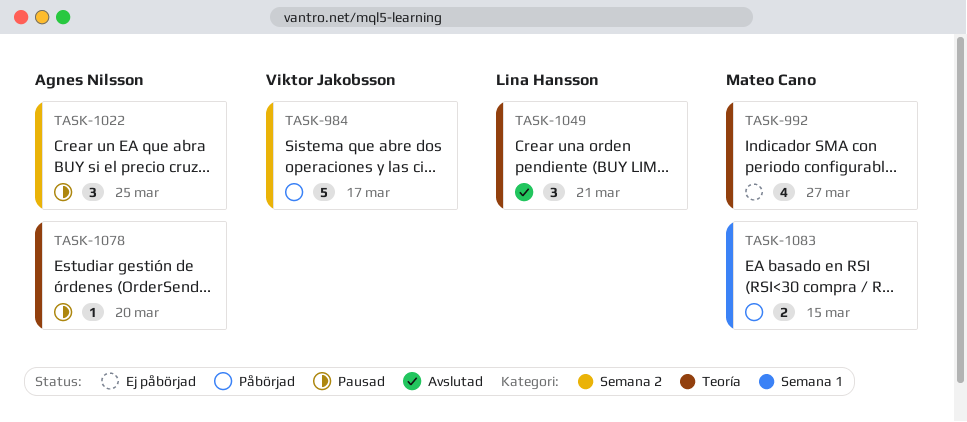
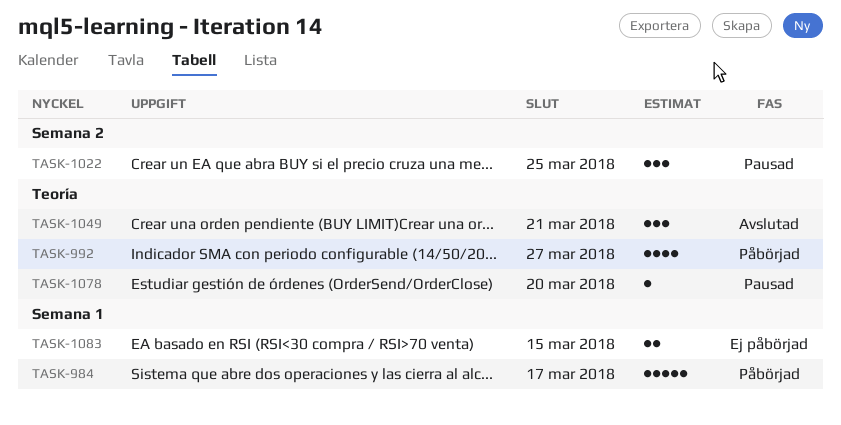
TASK-984, label: Semana 2 -> Semana 1
TASK-992, status: Ej påbörjad -> Påbörjad
TASK-1083, status: Påbörjad -> Ej påbörjad

